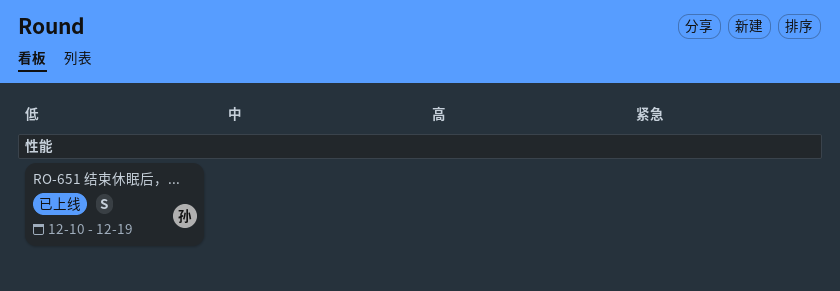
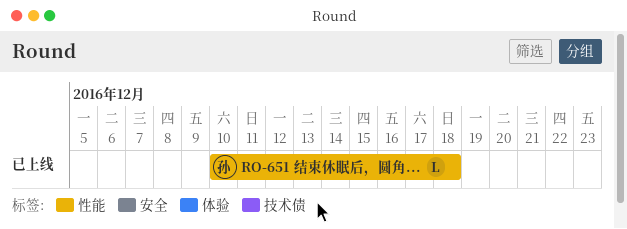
RO-651, estimate: S -> L
RO-651, due: Dec 19 -> Dec 18

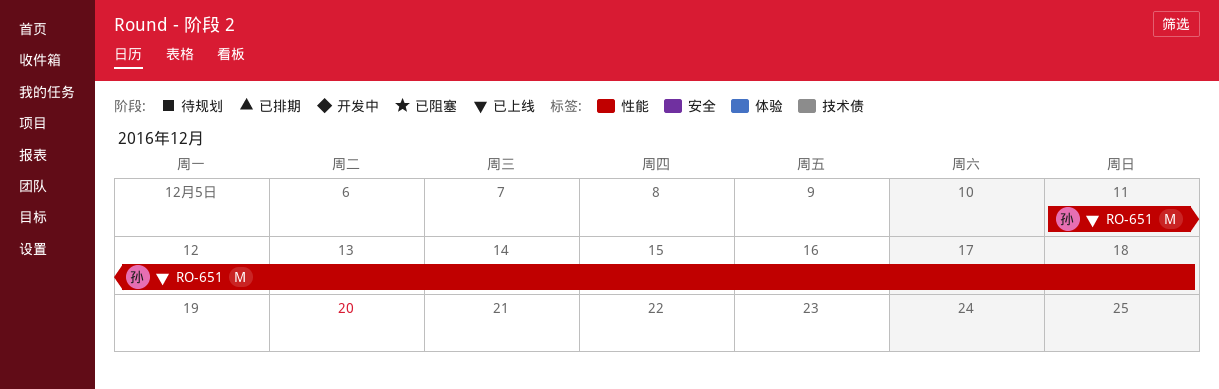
RO-651, estimate: L -> M
RO-651, start: Dec 10 -> Dec 11

